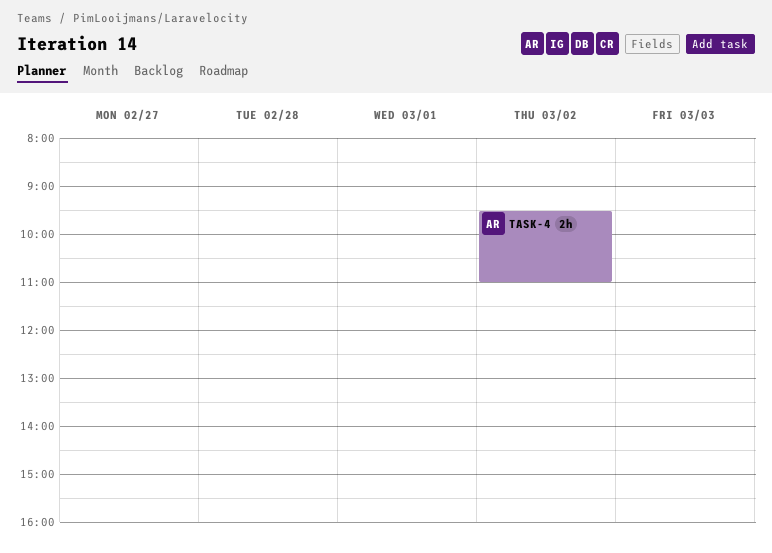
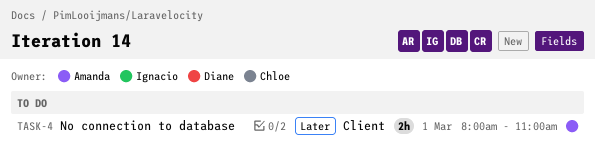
TASK-4, day: Mar 2 -> Mar 1
TASK-4, begins: 09:30 -> 08:00

